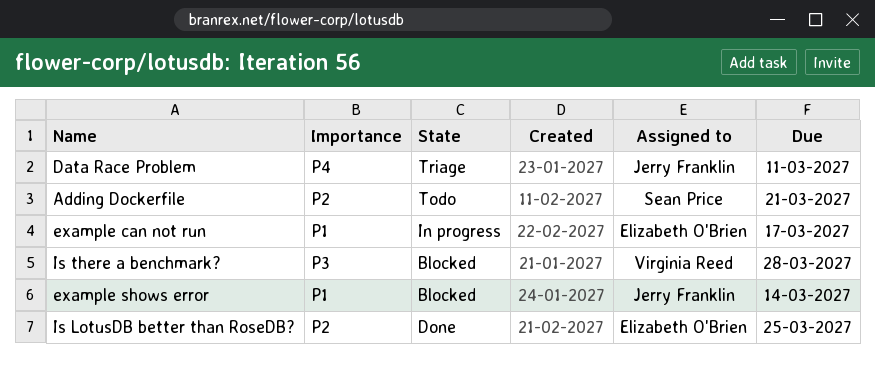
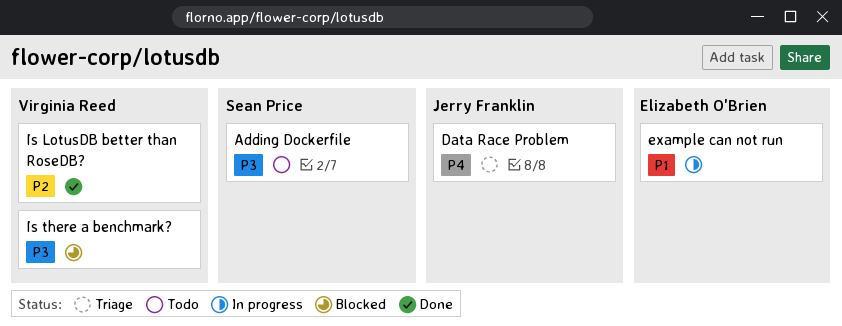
Adding Dockerfile, priority: P2 -> P3
example shows error: present -> none
Is LotusDB better than RoseDB?, owner: Elizabeth O'Brien -> Virginia Reed

